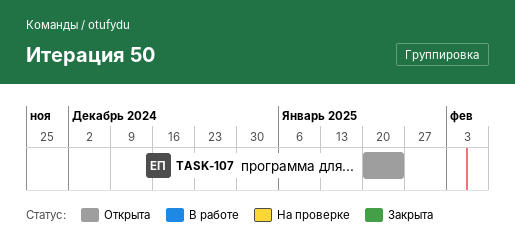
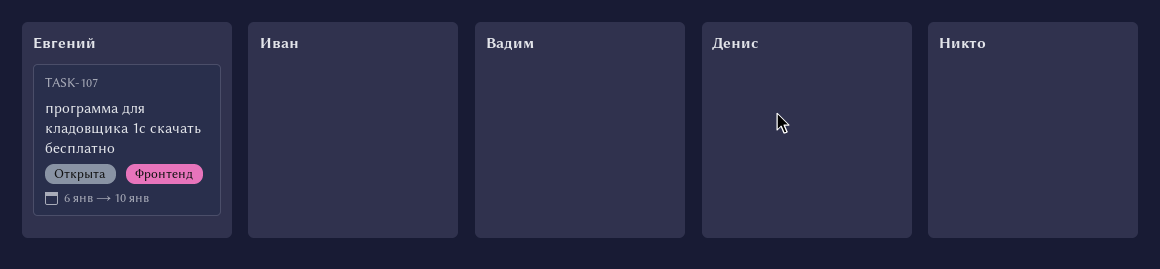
TASK-107, start: Jan 20 -> Jan 6
TASK-107, due: Jan 24 -> Jan 10

